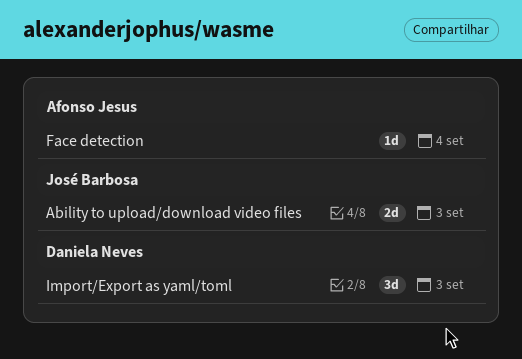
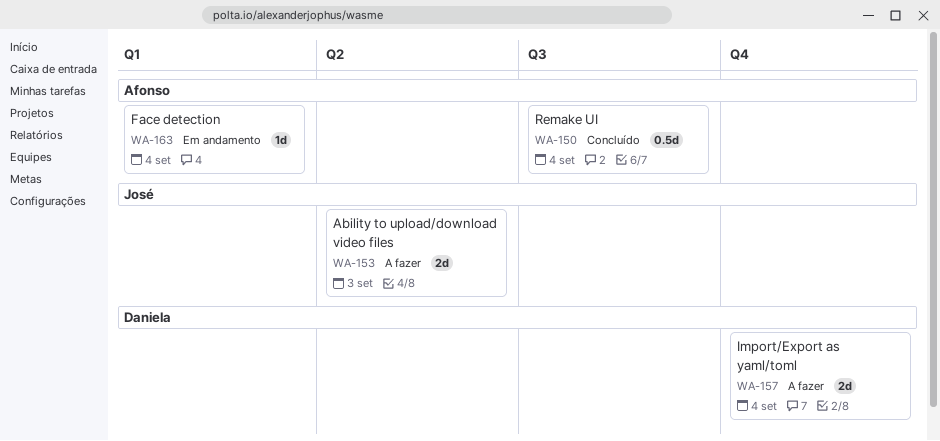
Import/Export as yaml/toml, estimate: 3d -> 2d
Import/Export as yaml/toml, due: Sep 3 -> Sep 4
Remake UI: none -> present

